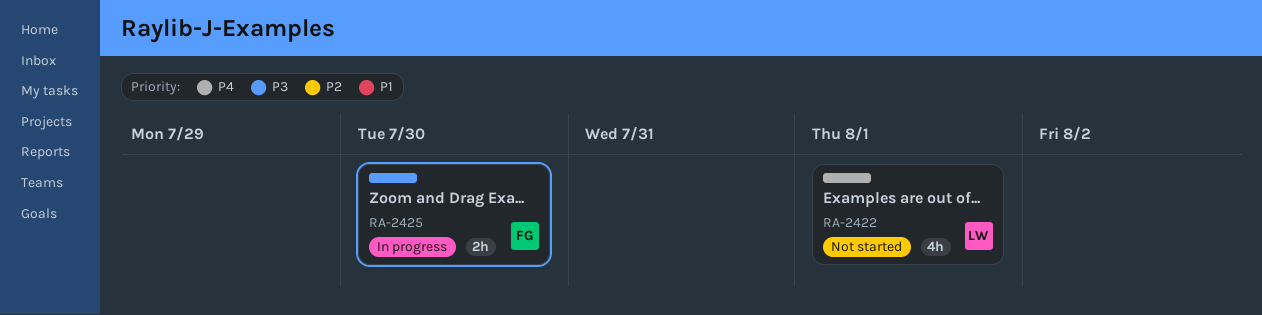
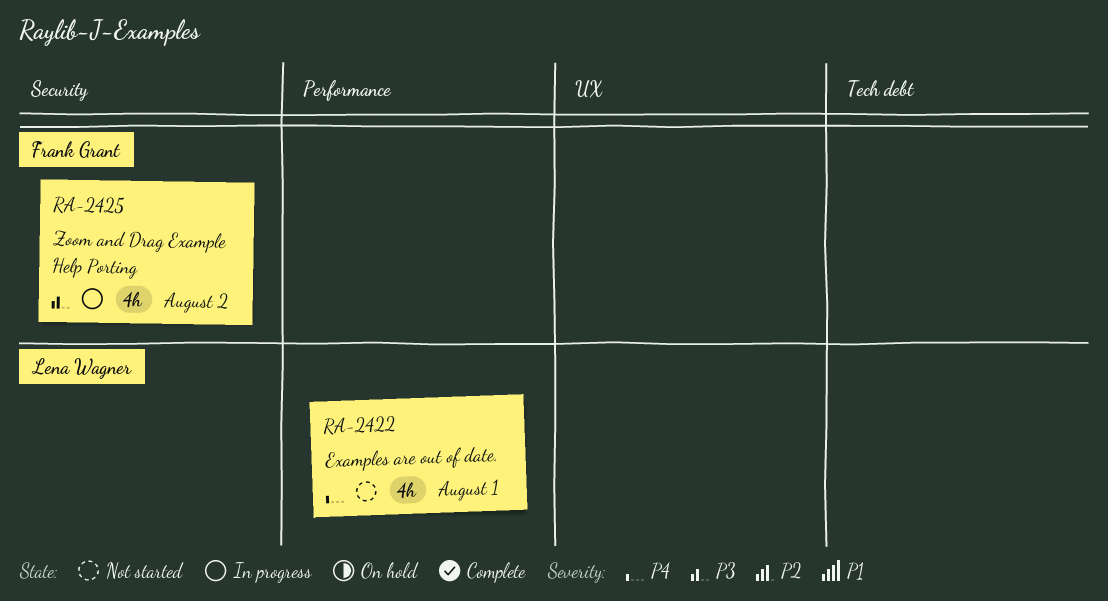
RA-2425, estimate: 2h -> 4h
RA-2425, due: Jul 30 -> Aug 2

